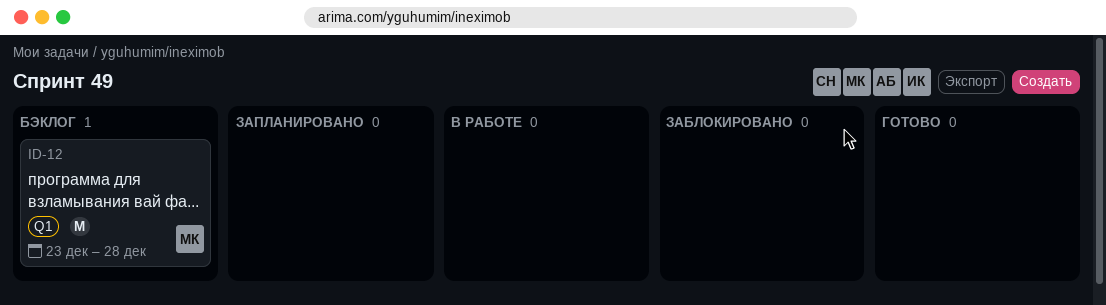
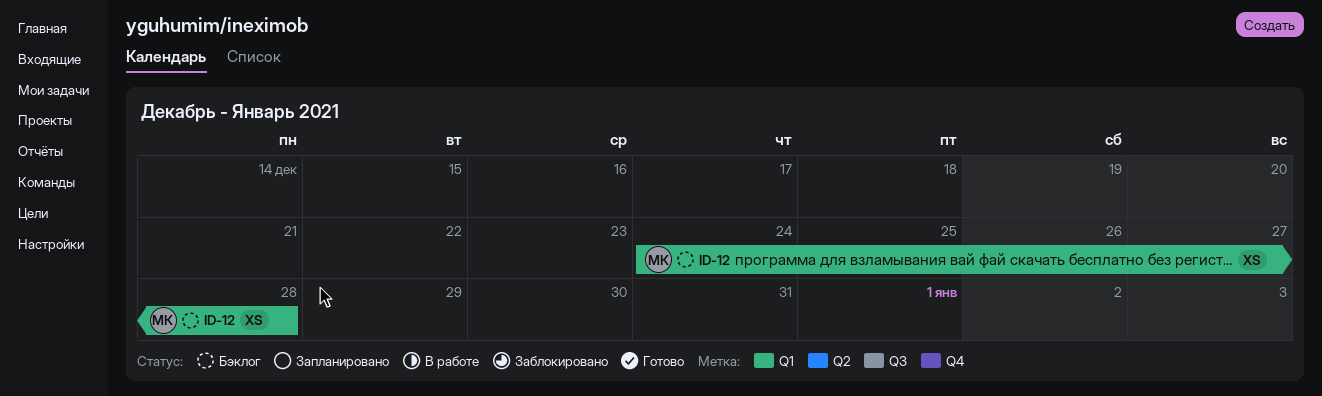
ID-12, estimate: M -> XS
ID-12, start: Dec 23 -> Dec 24

